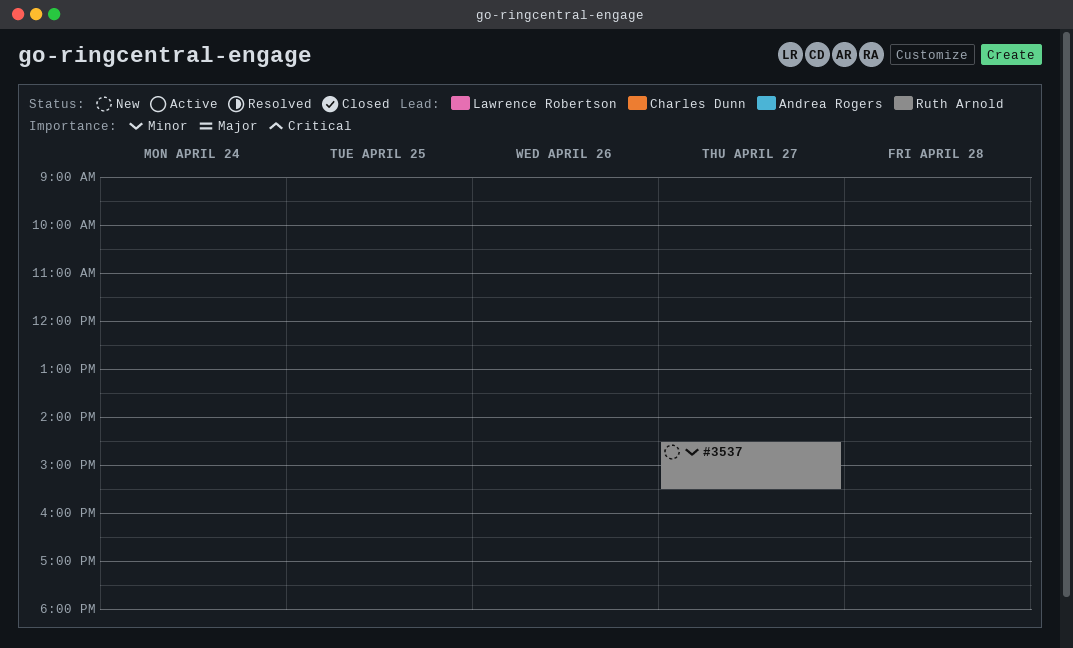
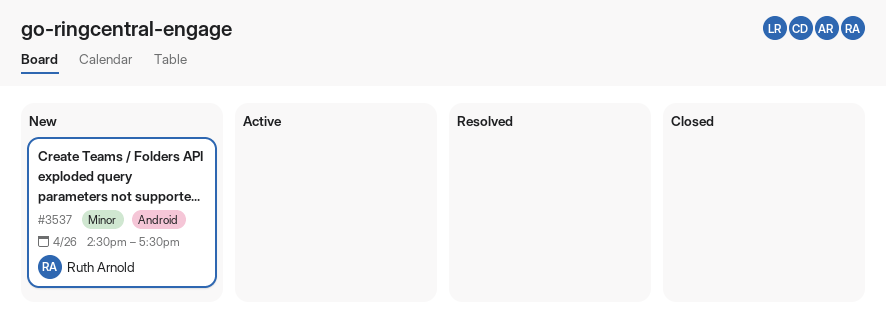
#3537, day: Apr 27 -> Apr 26
#3537, ends: 15:30 -> 17:30

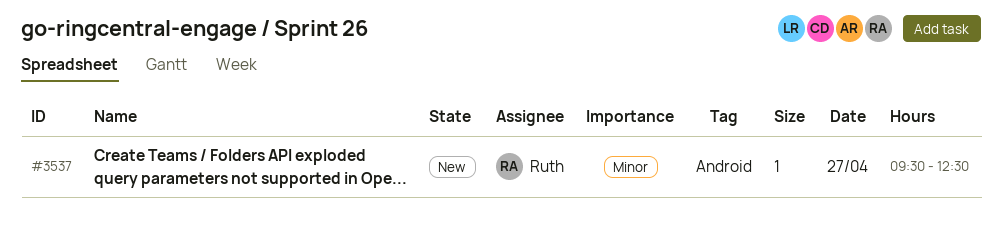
#3537, day: Apr 26 -> Apr 27
#3537, begins: 14:30 -> 09:30
#3537, ends: 17:30 -> 12:30

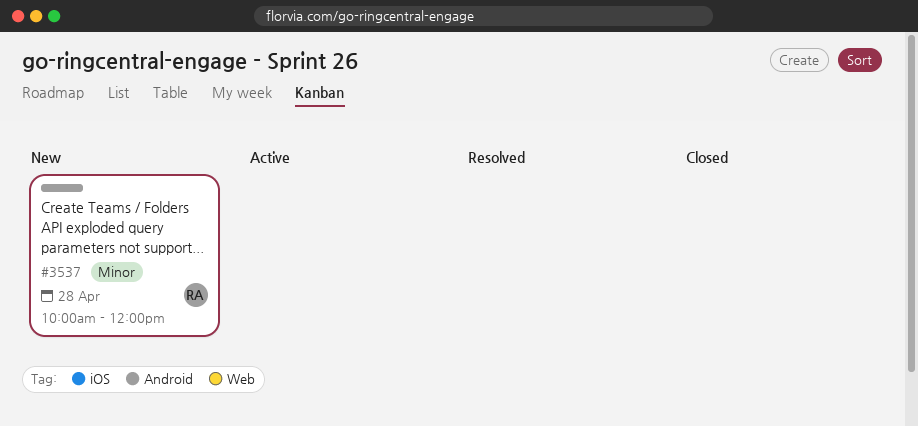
#3537, day: Apr 27 -> Apr 28
#3537, begins: 09:30 -> 10:00
#3537, ends: 12:30 -> 12:00

